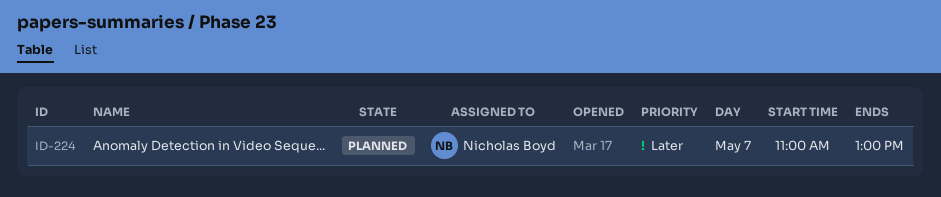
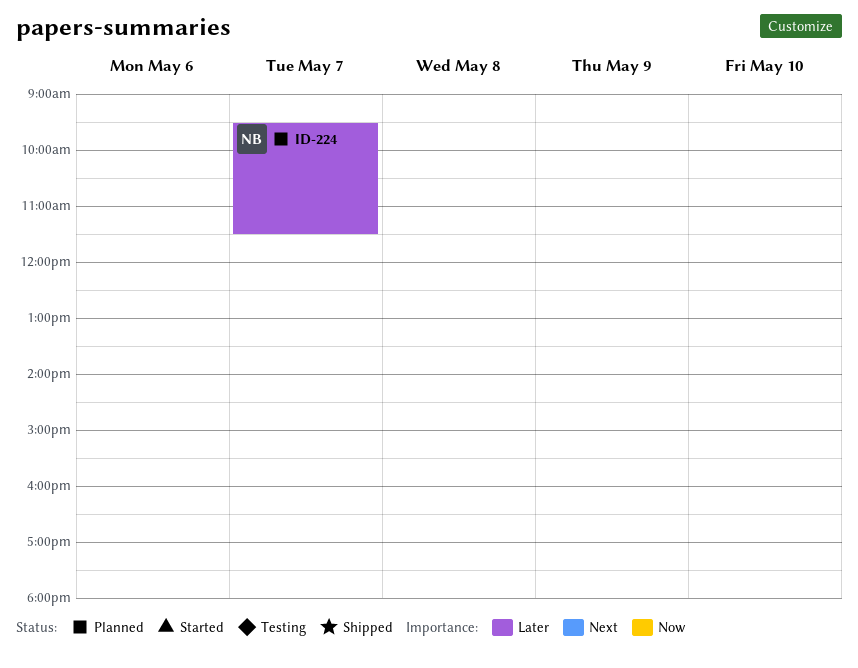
ID-224, begins: 11:00 -> 09:30
ID-224, ends: 13:00 -> 11:30

